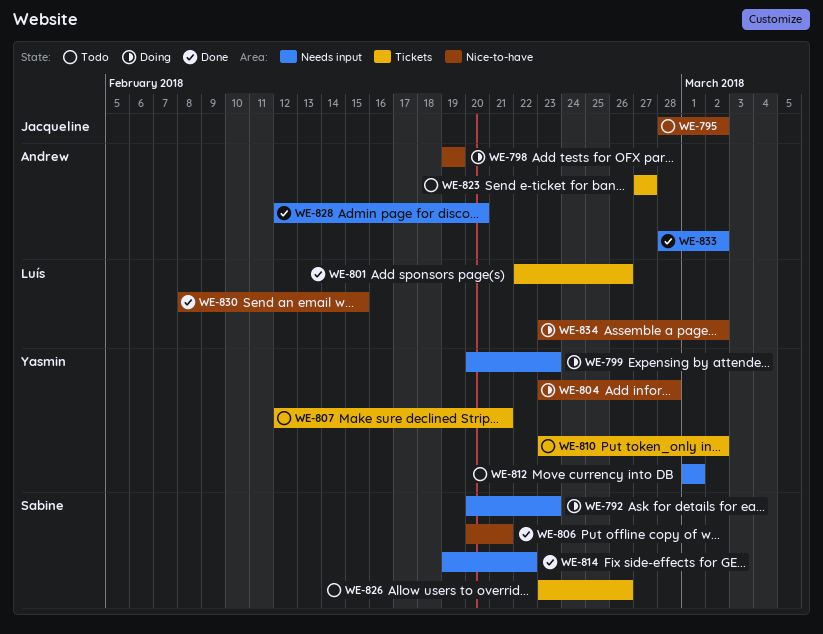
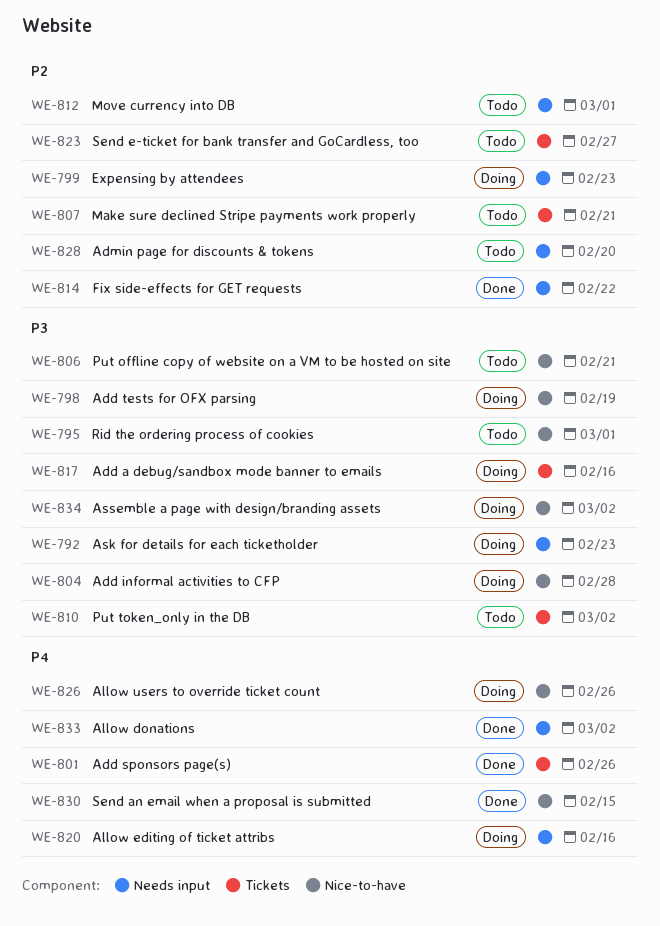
WE-795, due: Mar 2 -> Mar 1
WE-806, status: Done -> Todo
WE-817: none -> present
WE-820: none -> present
WE-826, status: Todo -> Doing
WE-826, label: Tickets -> Nice-to-have
WE-828, status: Done -> Todo

